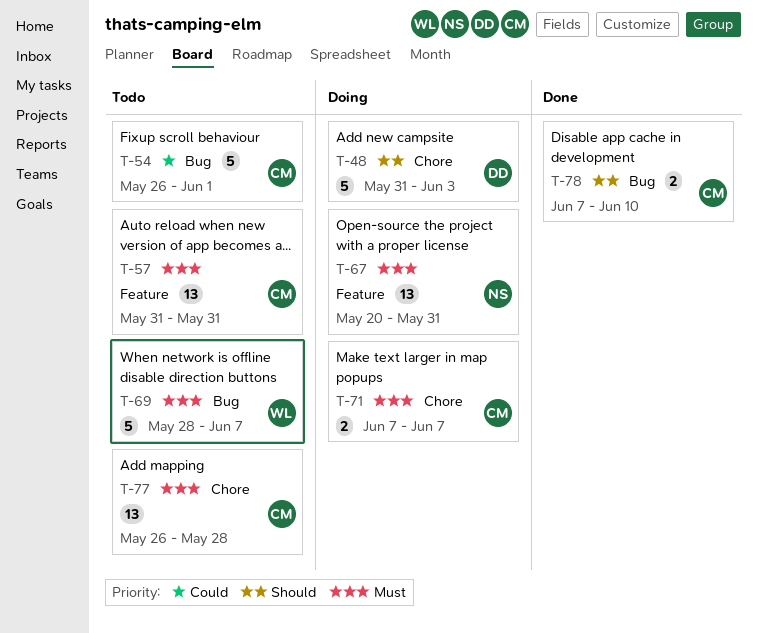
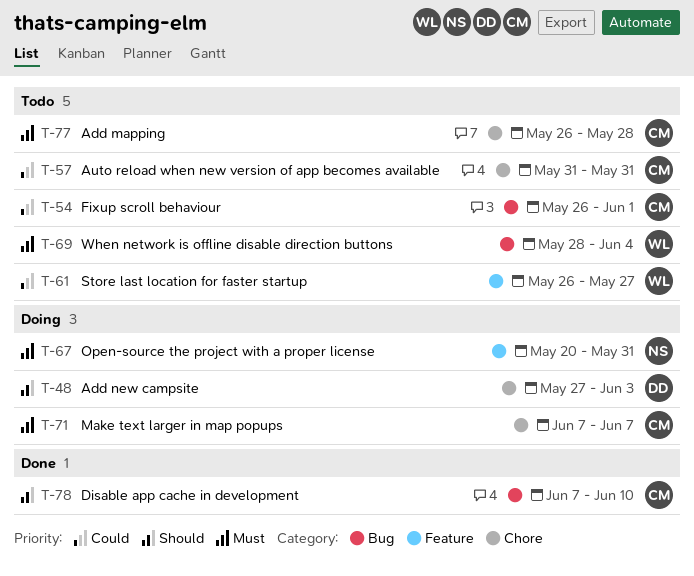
T-48, start: May 31 -> May 27
T-57, priority: Must -> Could
T-57, label: Feature -> Chore
T-61: none -> present
T-69, due: Jun 7 -> Jun 4

